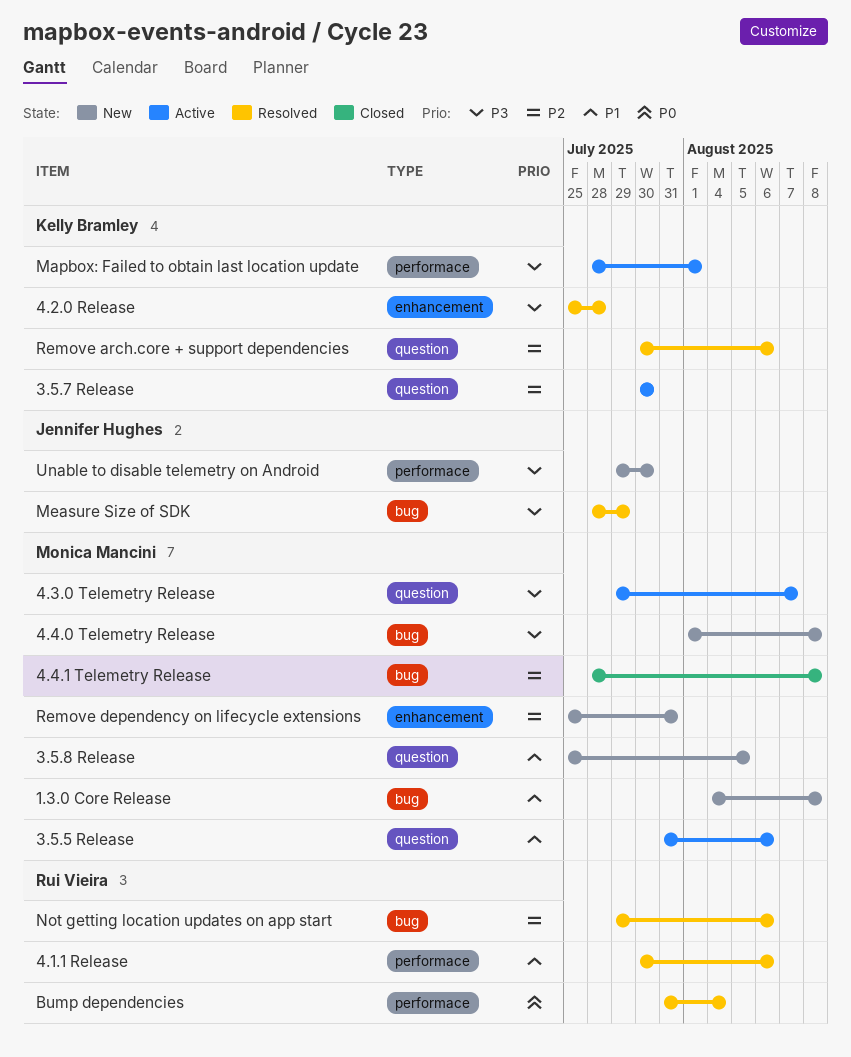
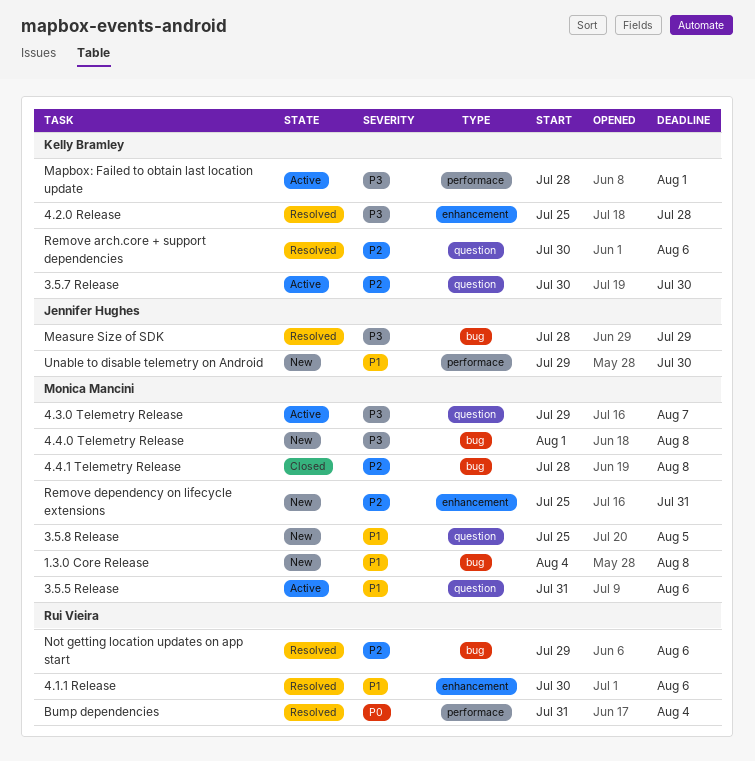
4.1.1 Release, label: performace -> enhancement
Unable to disable telemetry on Android, priority: P3 -> P1

